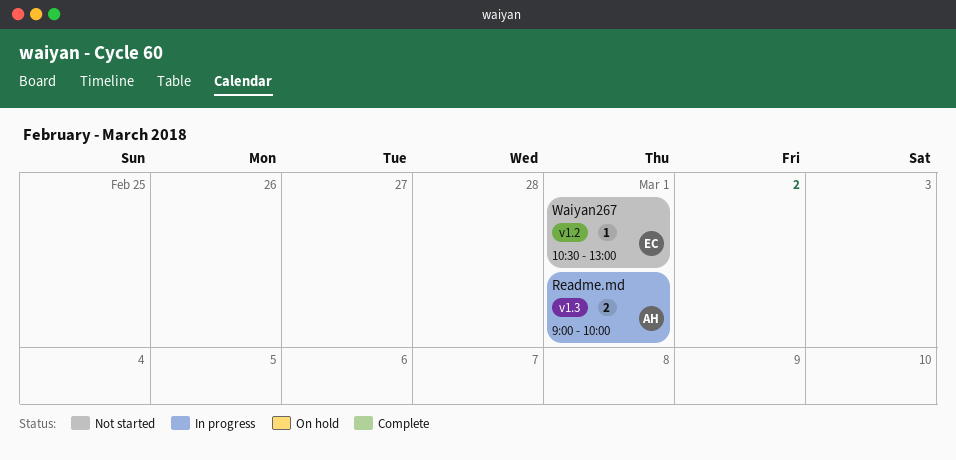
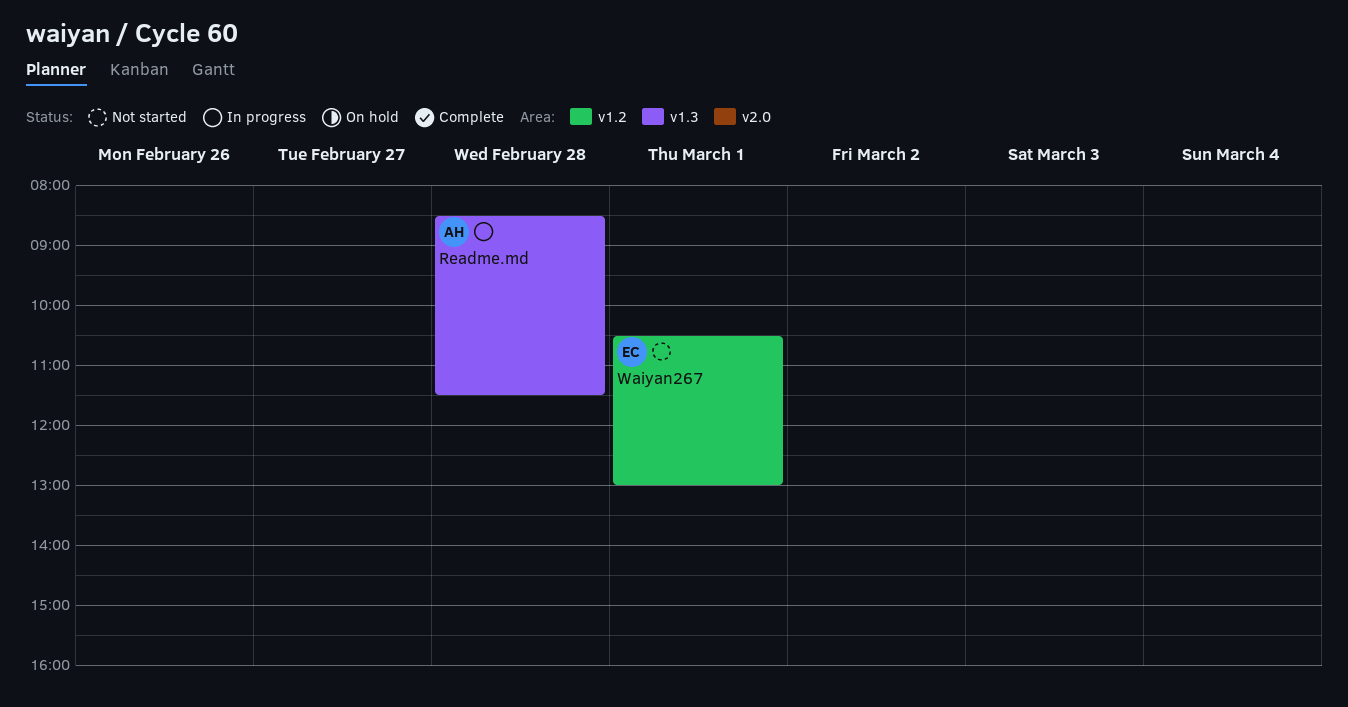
Readme.md, day: Mar 1 -> Feb 28
Readme.md, begins: 09:00 -> 08:30
Readme.md, ends: 10:00 -> 11:30

